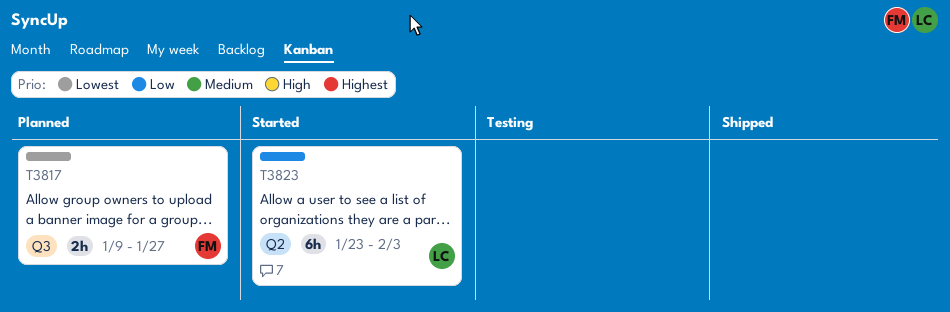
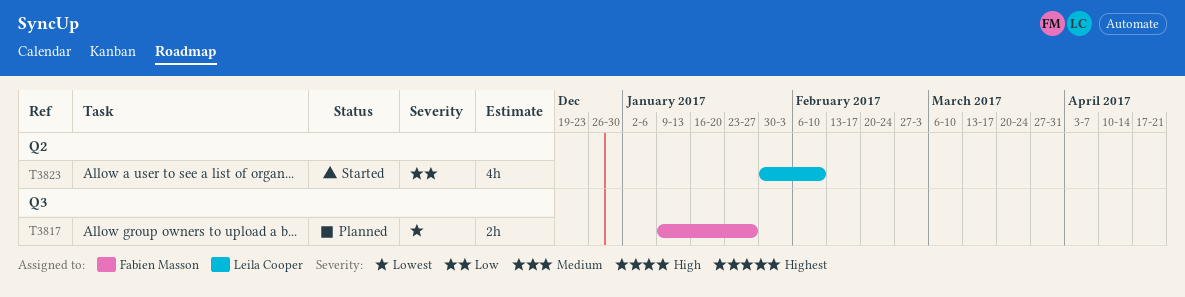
T3823, estimate: 6h -> 4h
T3823, start: Jan 23 -> Jan 30
T3823, due: Feb 3 -> Feb 10

